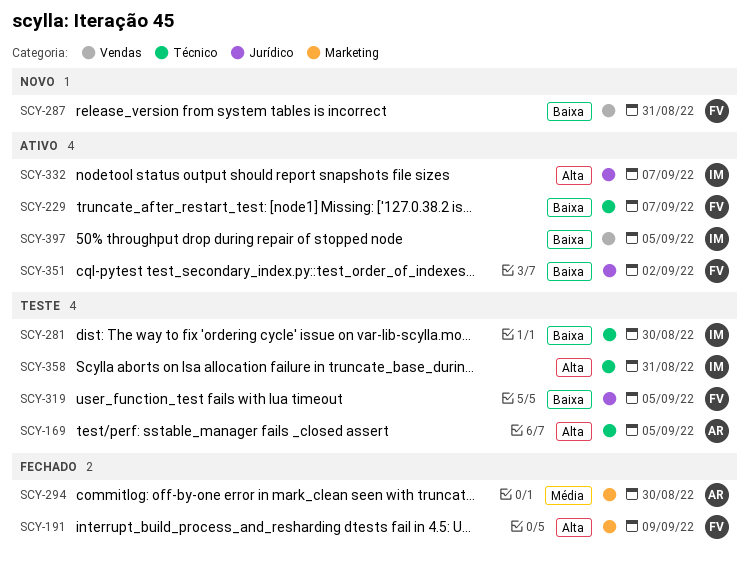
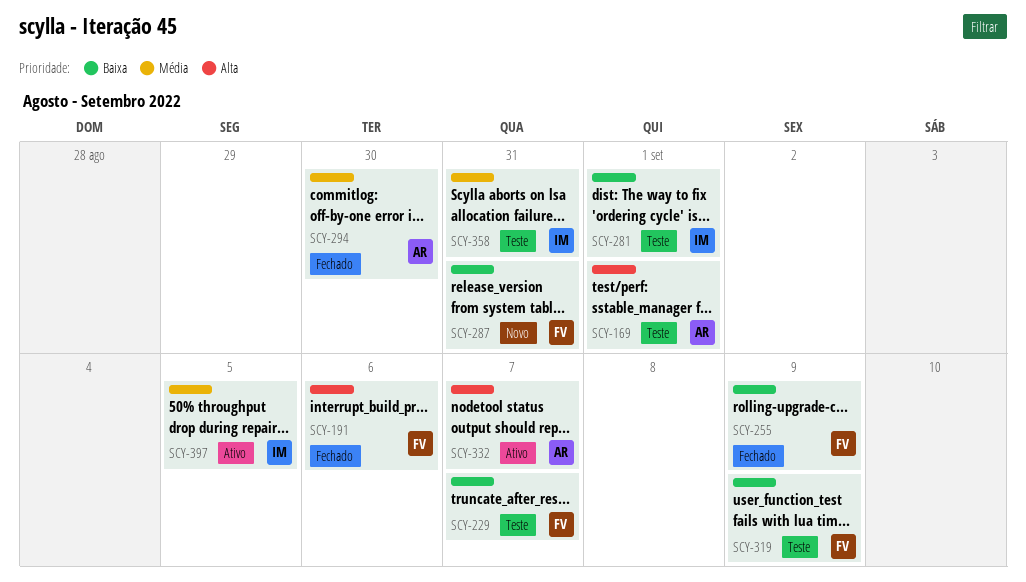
SCY-169, due: Sep 5 -> Sep 1
SCY-191, due: Sep 9 -> Sep 6
SCY-229, status: Ativo -> Teste
SCY-255: none -> present
SCY-281, due: Aug 30 -> Sep 1
SCY-319, due: Sep 5 -> Sep 9
SCY-332, owner: IM -> AR
SCY-351: present -> none
SCY-358, priority: Alta -> Média
SCY-397, priority: Baixa -> Média

